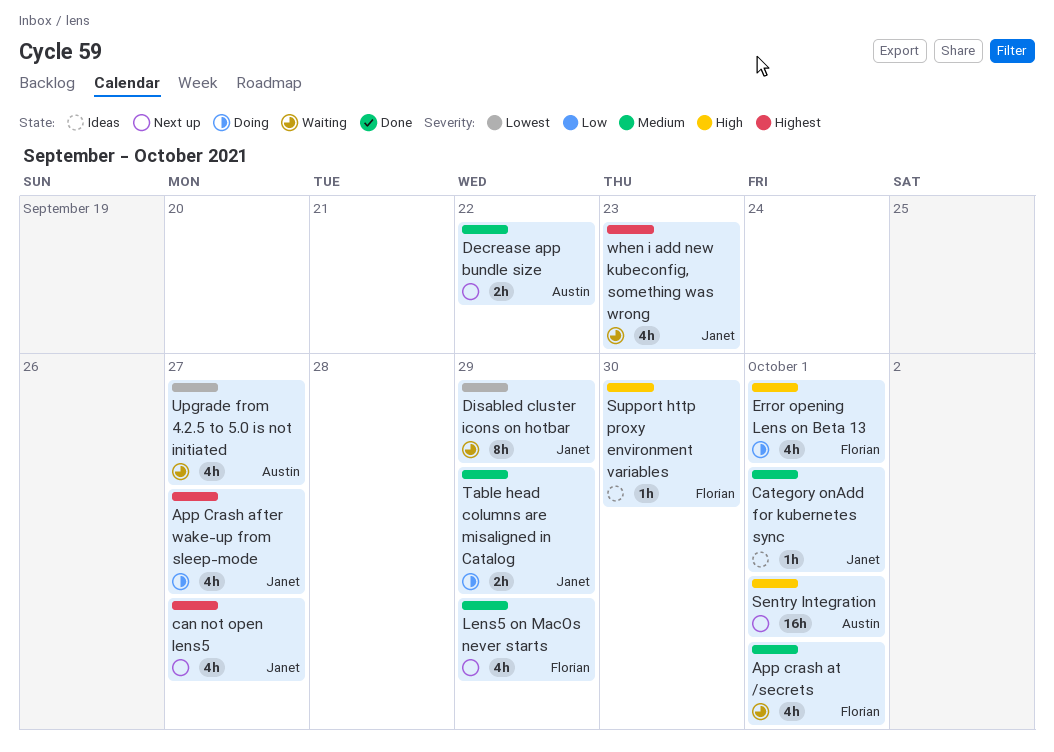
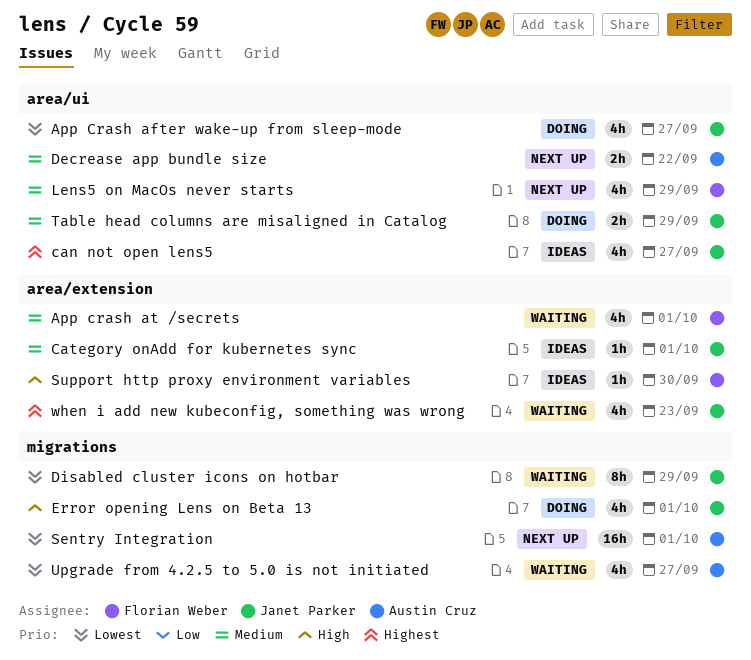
App Crash after wake-up from sleep-mode, priority: Highest -> Lowest
can not open lens5, status: Next up -> Ideas
Error opening Lens on Beta 13, owner: Florian Weber -> Janet Parker
Sentry Integration, priority: High -> Lowest

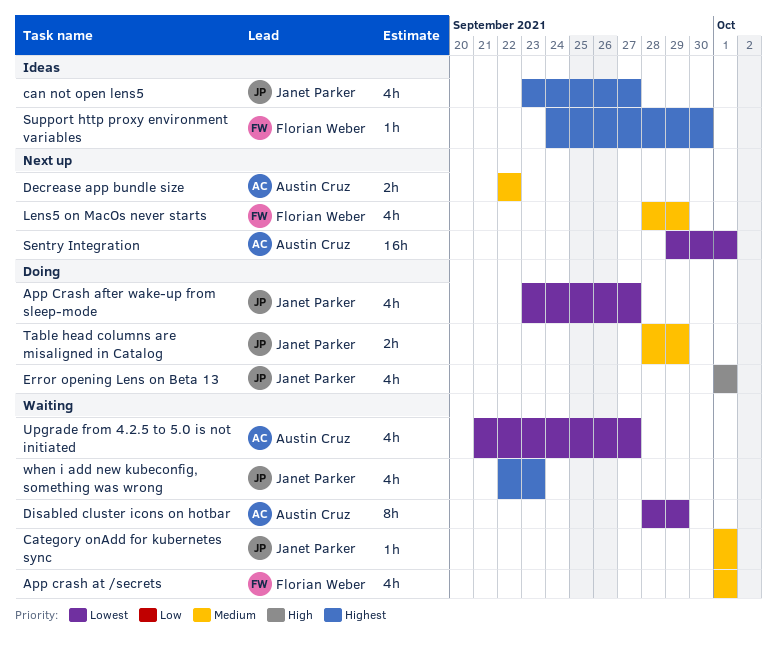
Category onAdd for kubernetes sync, status: Ideas -> Waiting
Disabled cluster icons on hotbar, owner: Janet Parker -> Austin Cruz
Support http proxy environment variables, priority: High -> Highest

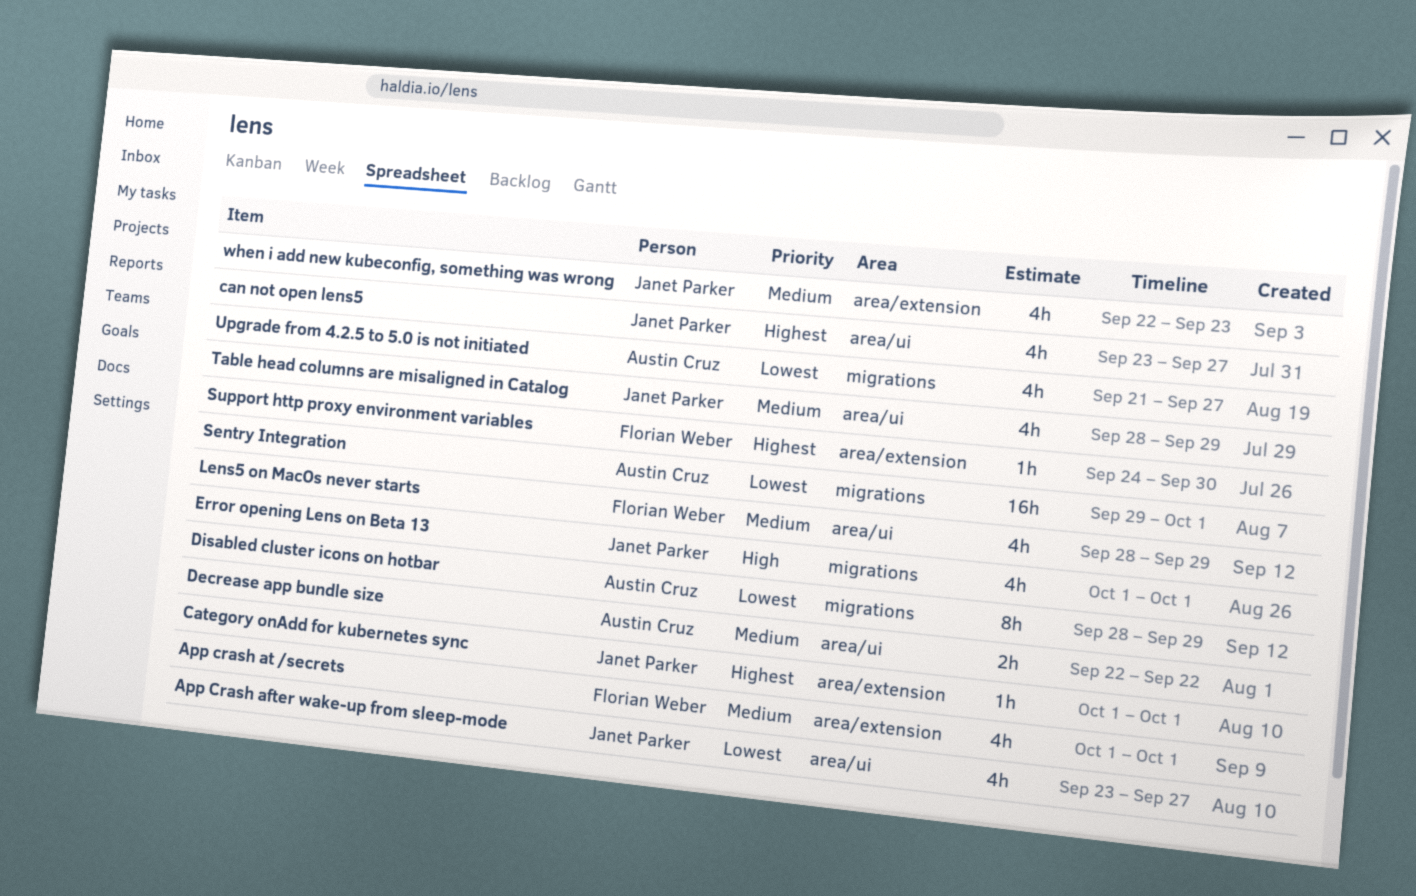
Category onAdd for kubernetes sync, priority: Medium -> Highest
Table head columns are misaligned in Catalog, estimate: 2h -> 4h
when i add new kubeconfig, something was wrong, priority: Highest -> Medium

